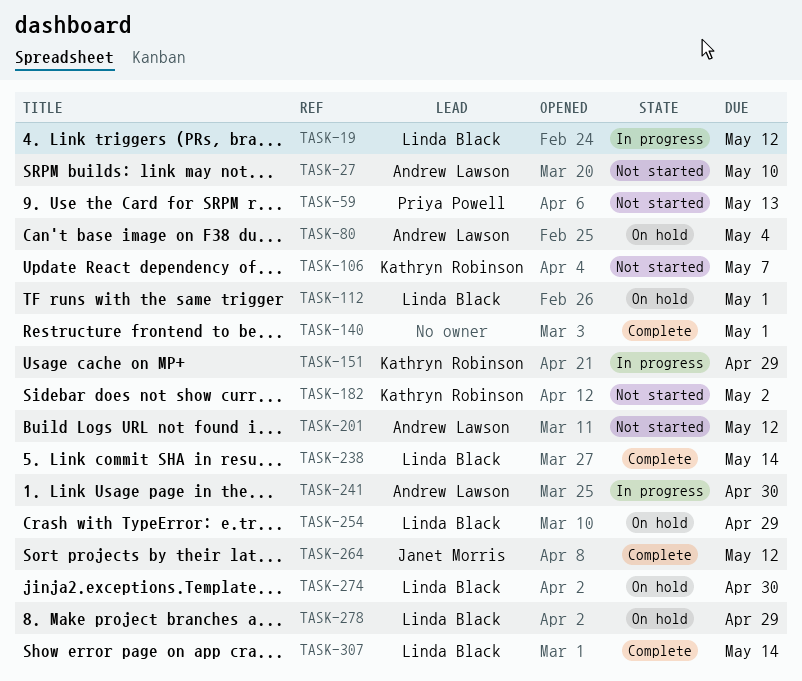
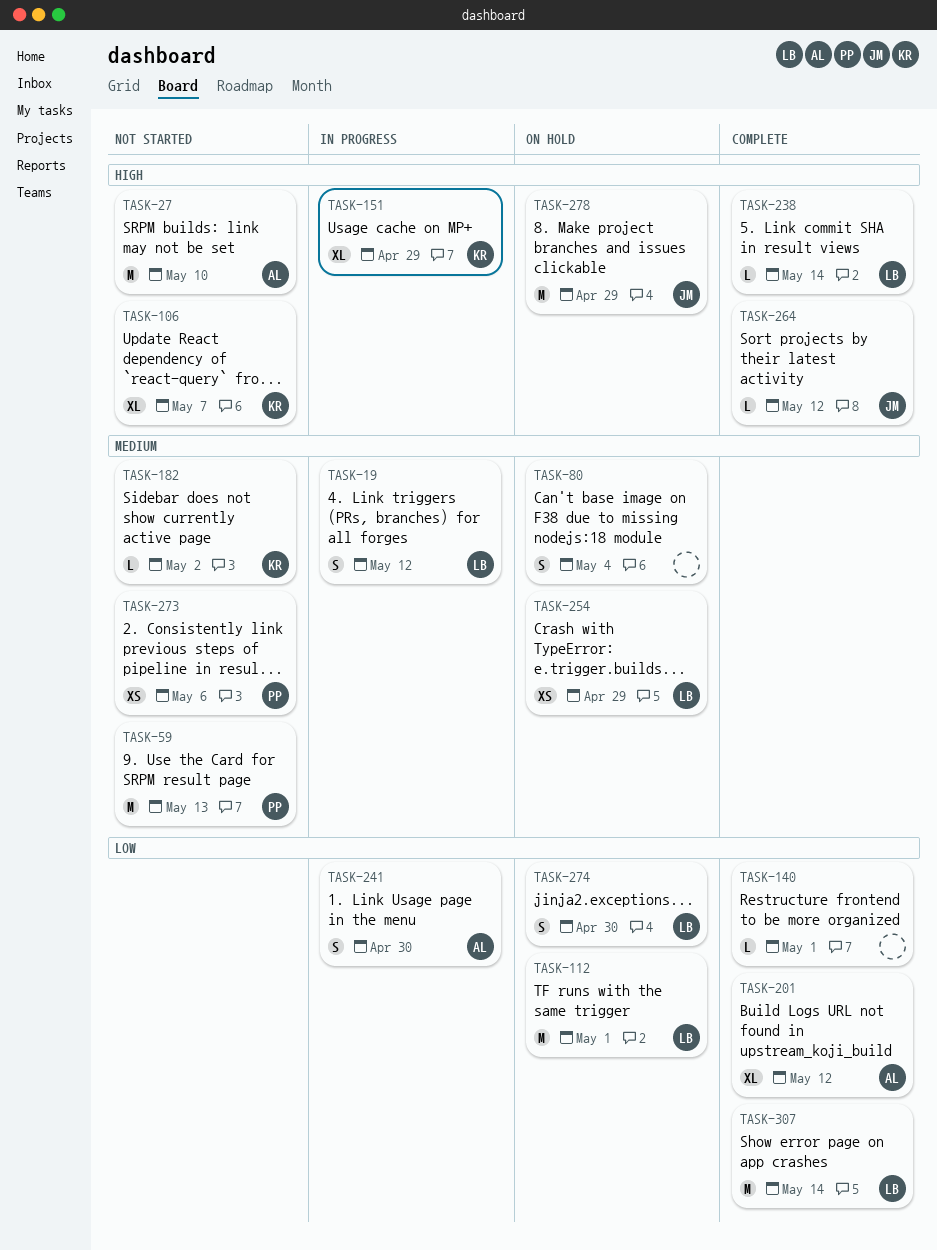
TASK-80, owner: Andrew Lawson -> none
TASK-201, status: Not started -> Complete
TASK-273: none -> present
TASK-278, owner: Linda Black -> Janet Morris

